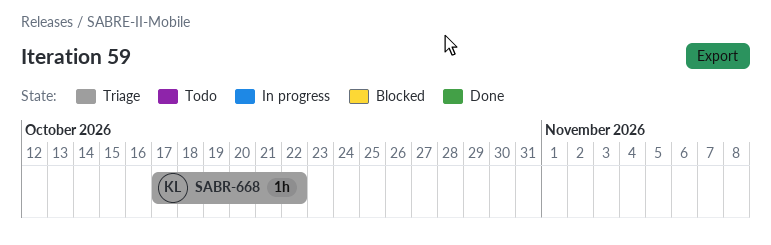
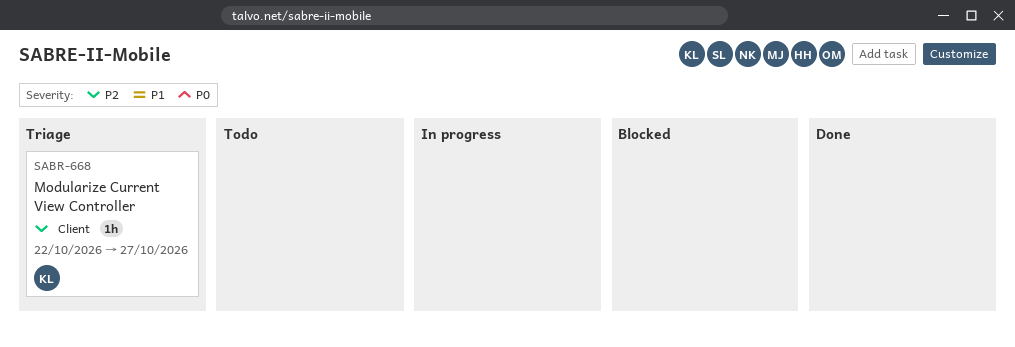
SABR-668, start: Oct 17 -> Oct 22
SABR-668, due: Oct 22 -> Oct 27

